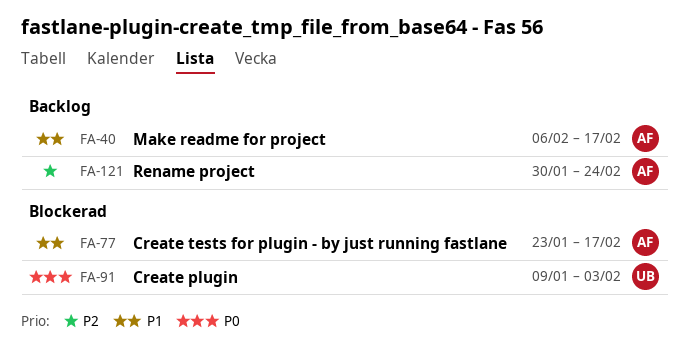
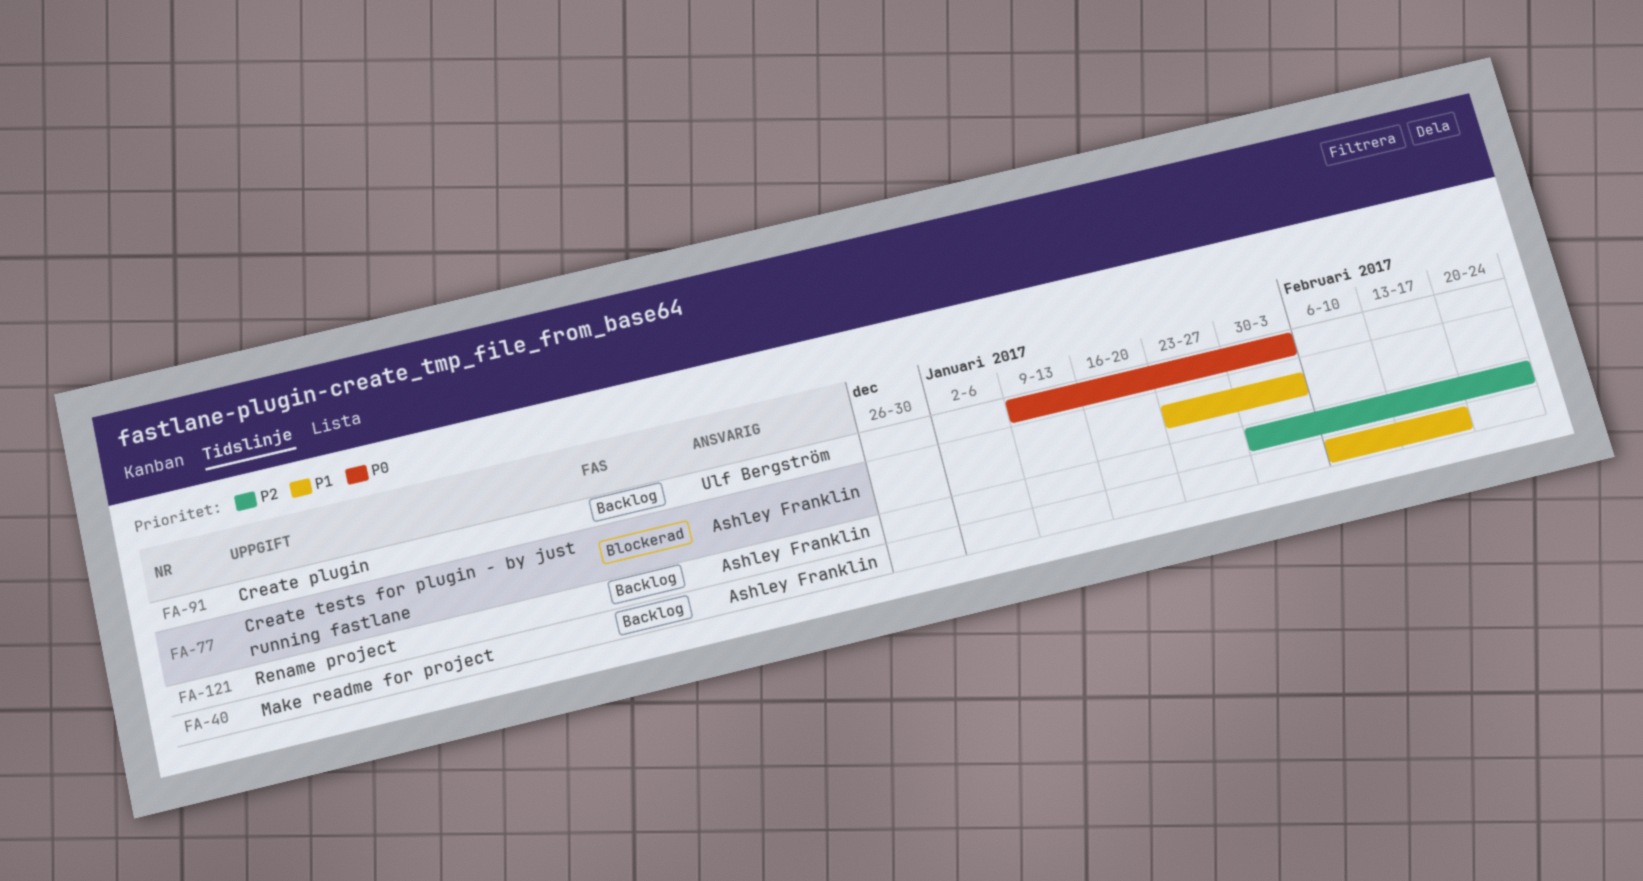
FA-77, due: Feb 17 -> Feb 3
FA-91, status: Blockerad -> Backlog

